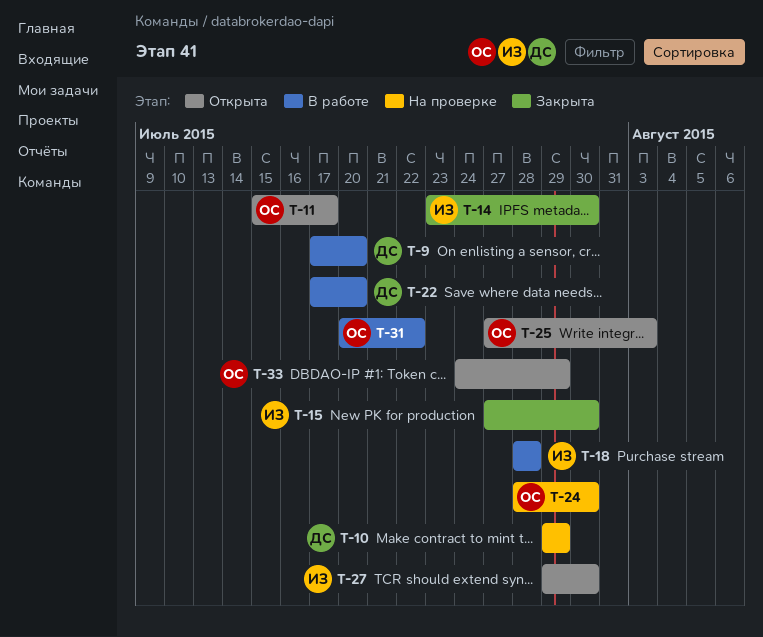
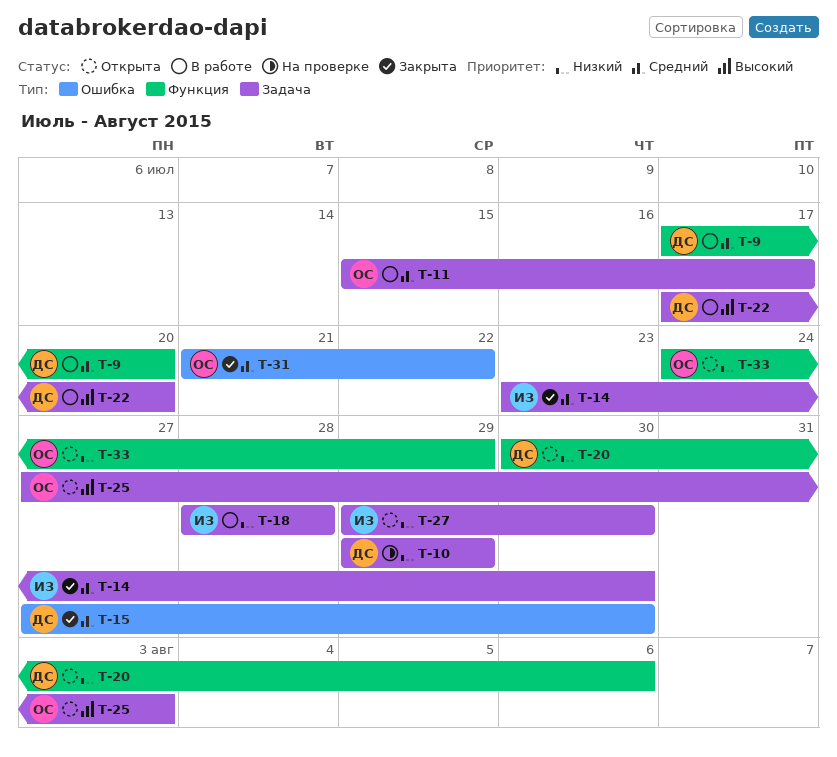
T-11, status: Открыта -> В работе
T-15, owner: ИЗ -> ДС
T-20: none -> present
T-24: present -> none
T-31, status: В работе -> Закрыта
T-31, start: Jul 20 -> Jul 21

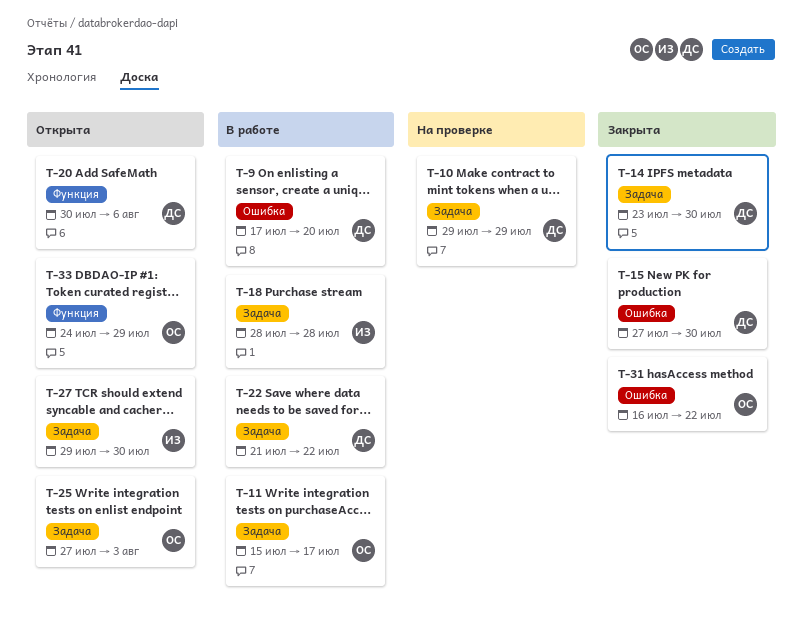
T-9, label: Функция -> Ошибка
T-14, owner: ИЗ -> ДС
T-22, start: Jul 17 -> Jul 21
T-22, due: Jul 20 -> Jul 22
T-31, start: Jul 21 -> Jul 16

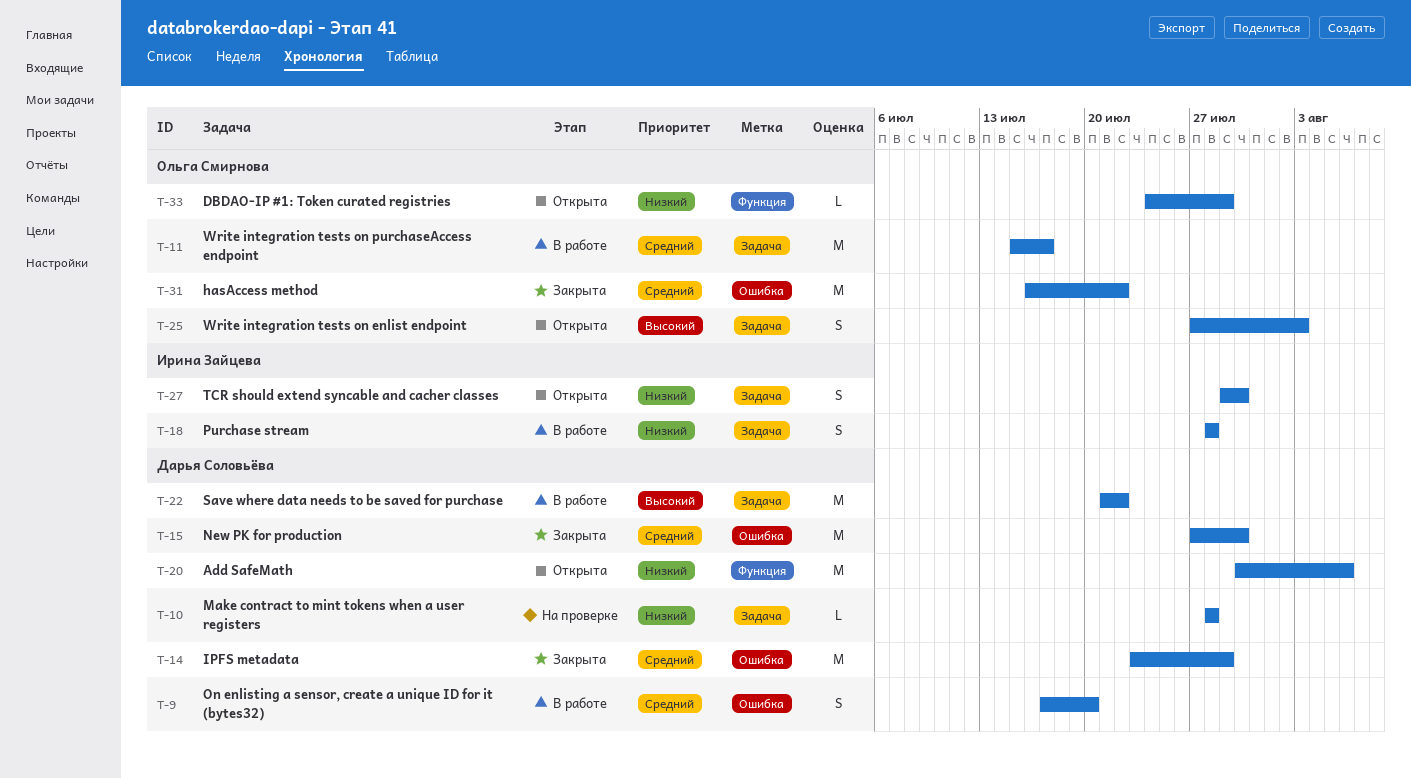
T-10, start: Jul 29 -> Jul 28
T-10, due: Jul 29 -> Jul 28
T-14, label: Задача -> Ошибка
T-14, due: Jul 30 -> Jul 29

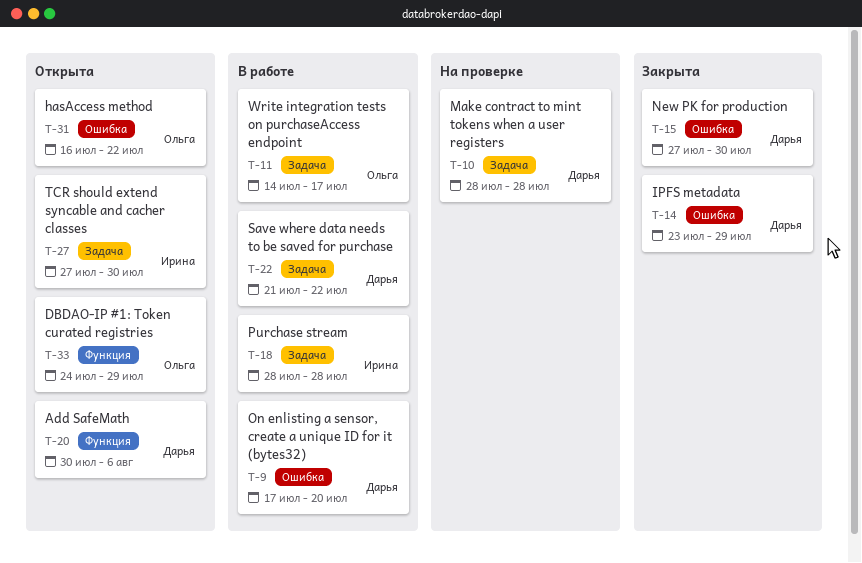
T-11, start: Jul 15 -> Jul 14
T-25: present -> none
T-27, start: Jul 29 -> Jul 27
T-31, status: Закрыта -> Открыта

